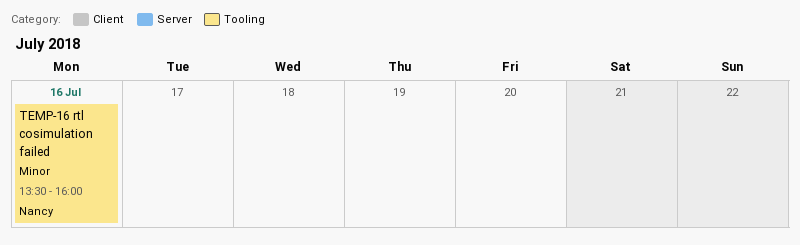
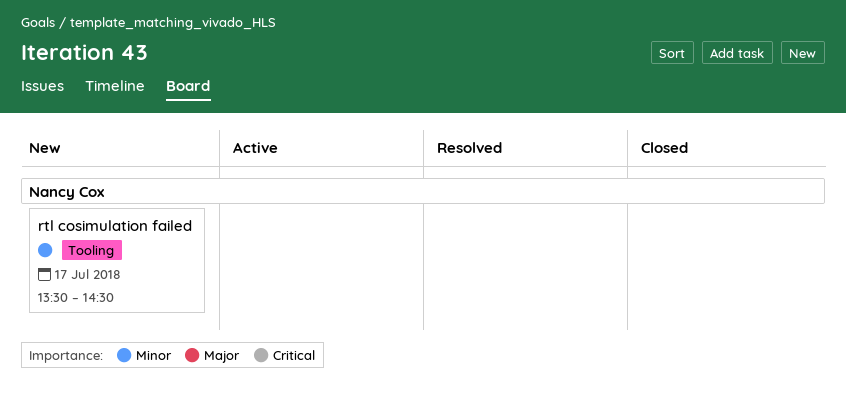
rtl cosimulation failed, day: Jul 16 -> Jul 17
rtl cosimulation failed, ends: 16:00 -> 14:30

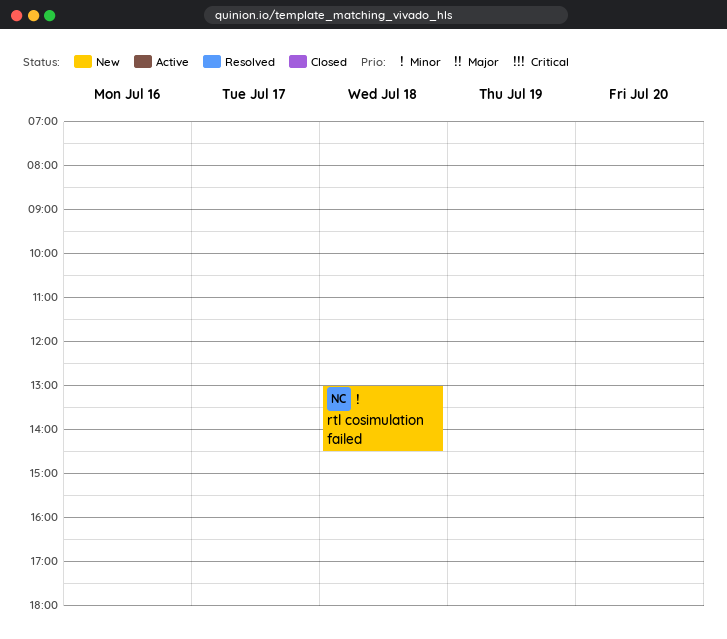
rtl cosimulation failed, day: Jul 17 -> Jul 18
rtl cosimulation failed, begins: 13:30 -> 13:00

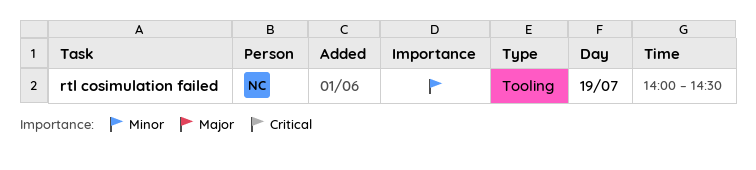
rtl cosimulation failed, day: Jul 18 -> Jul 19
rtl cosimulation failed, begins: 13:00 -> 14:00

